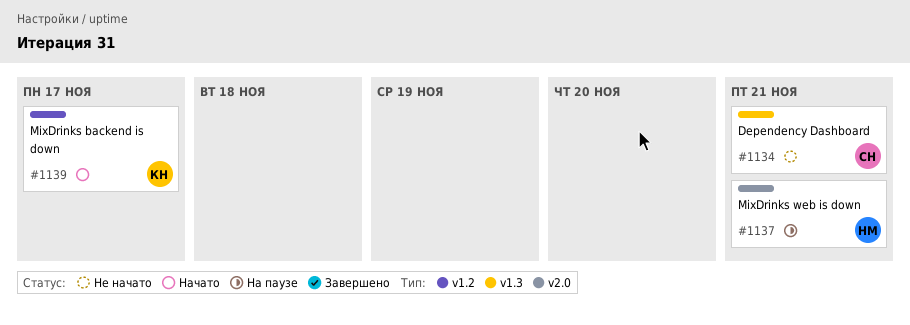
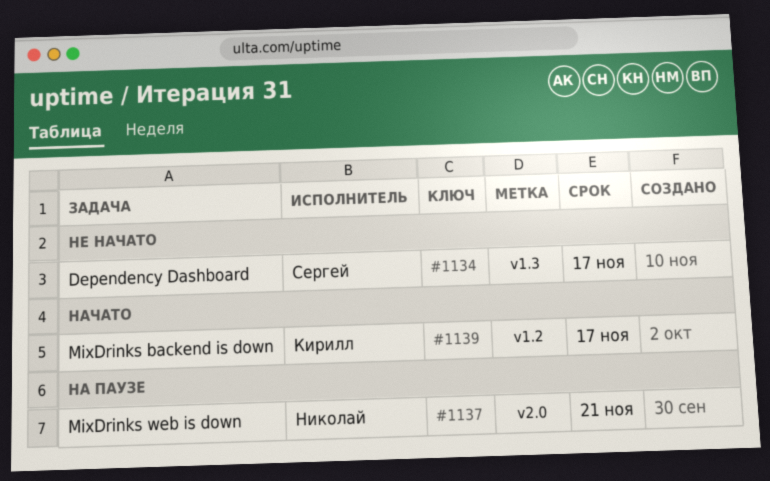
#1134, due: Nov 21 -> Nov 17

